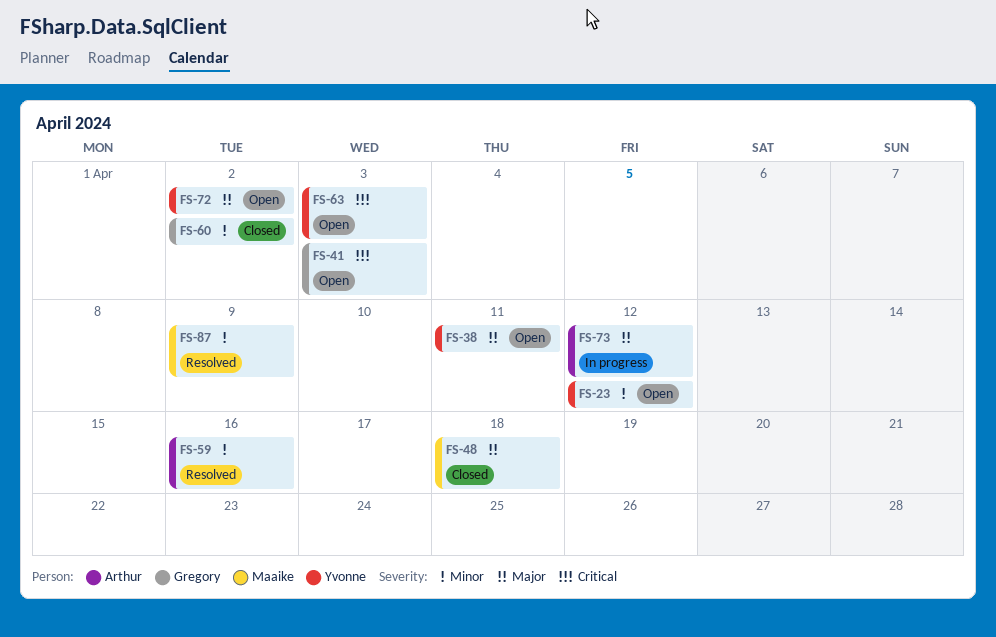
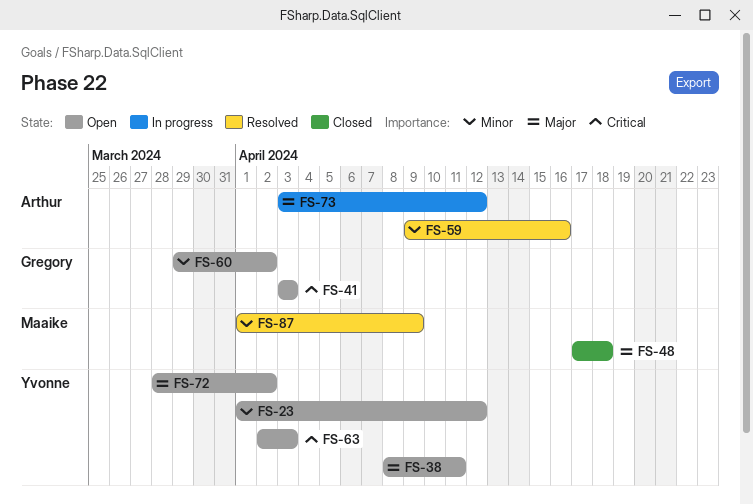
FS-60, status: Closed -> Open

